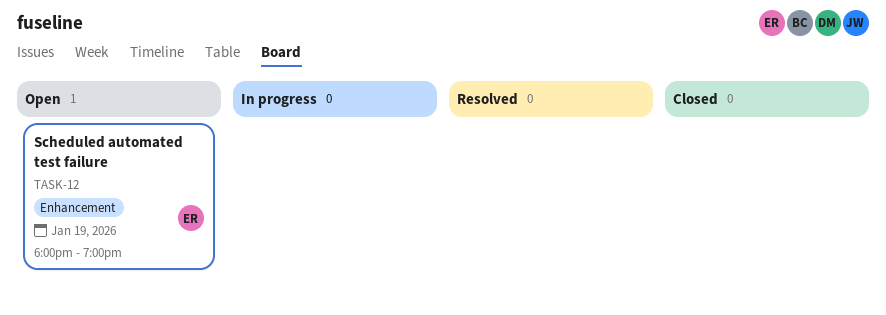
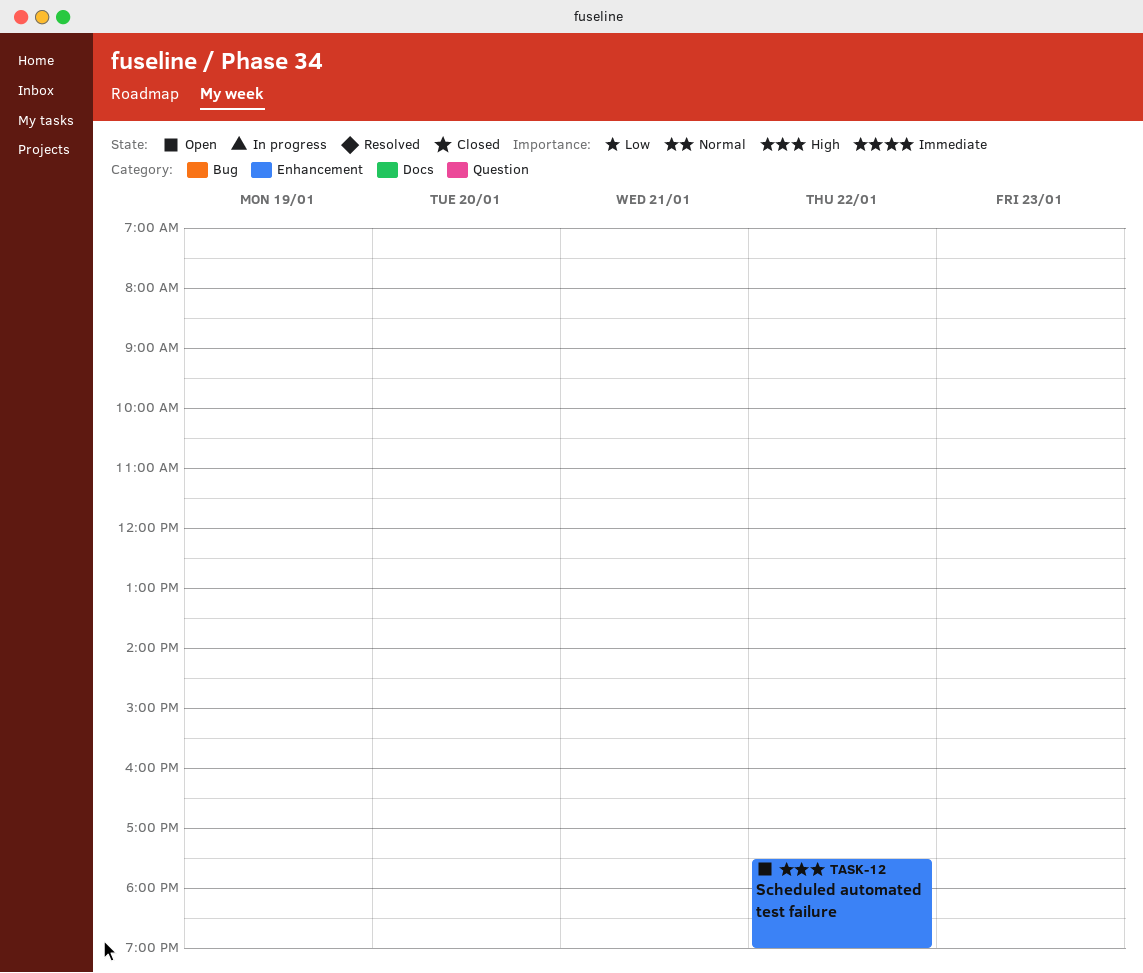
TASK-12, day: Jan 19 -> Jan 22
TASK-12, begins: 18:00 -> 17:30

